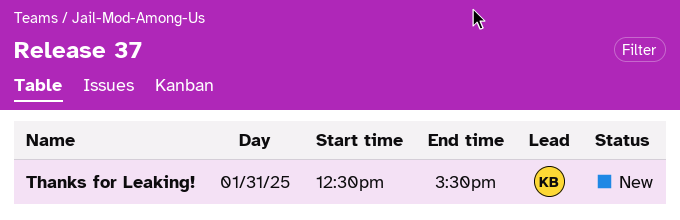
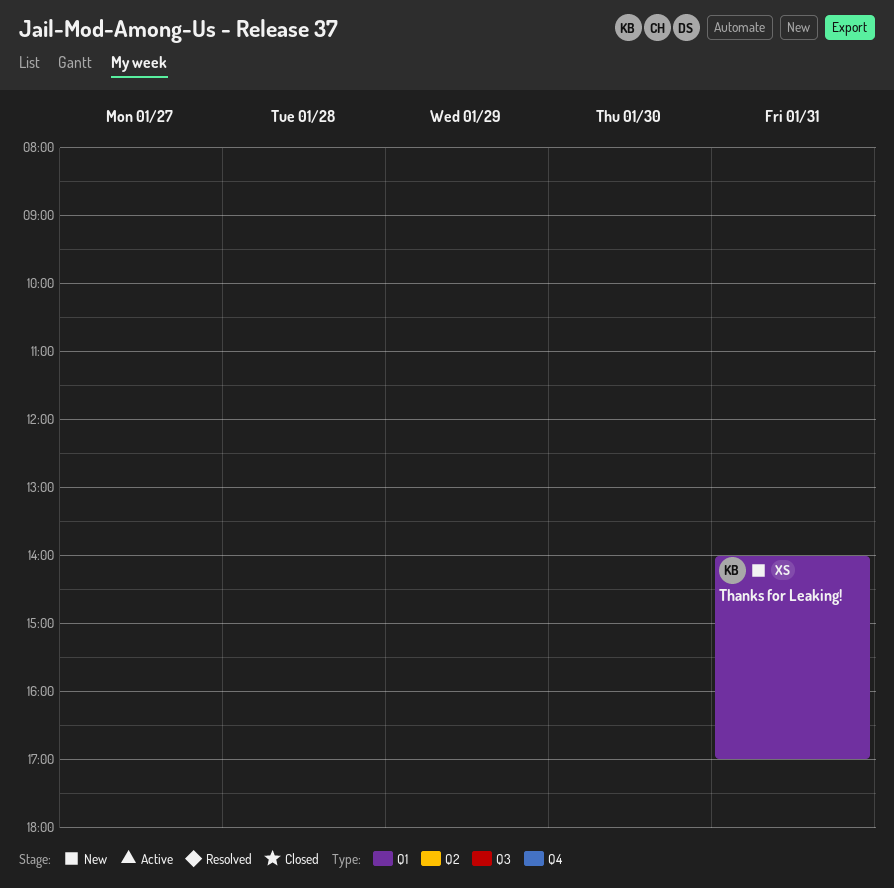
Thanks for Leaking!, begins: 12:30 -> 14:00
Thanks for Leaking!, ends: 15:30 -> 17:00

